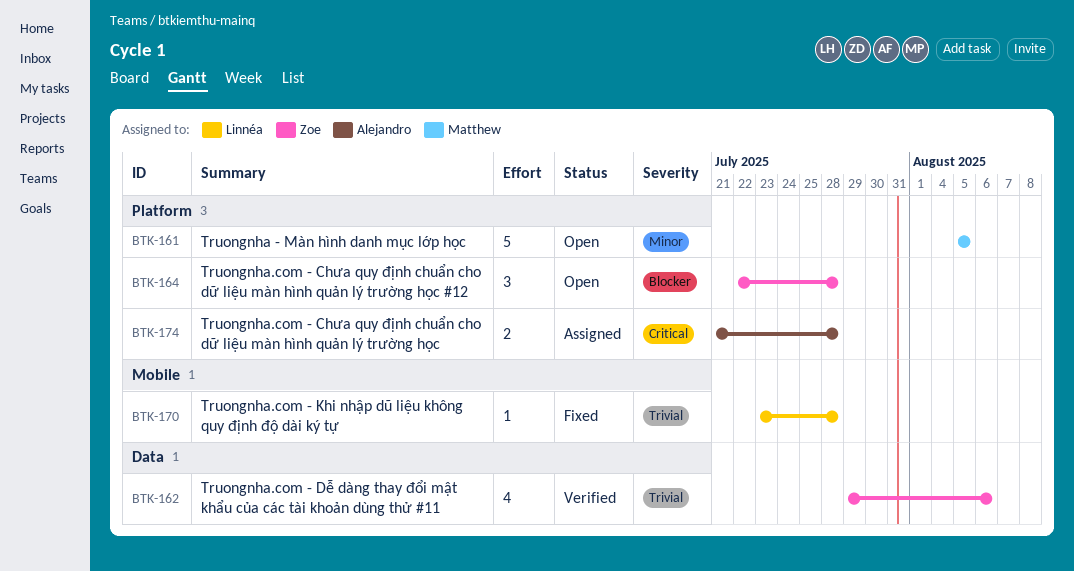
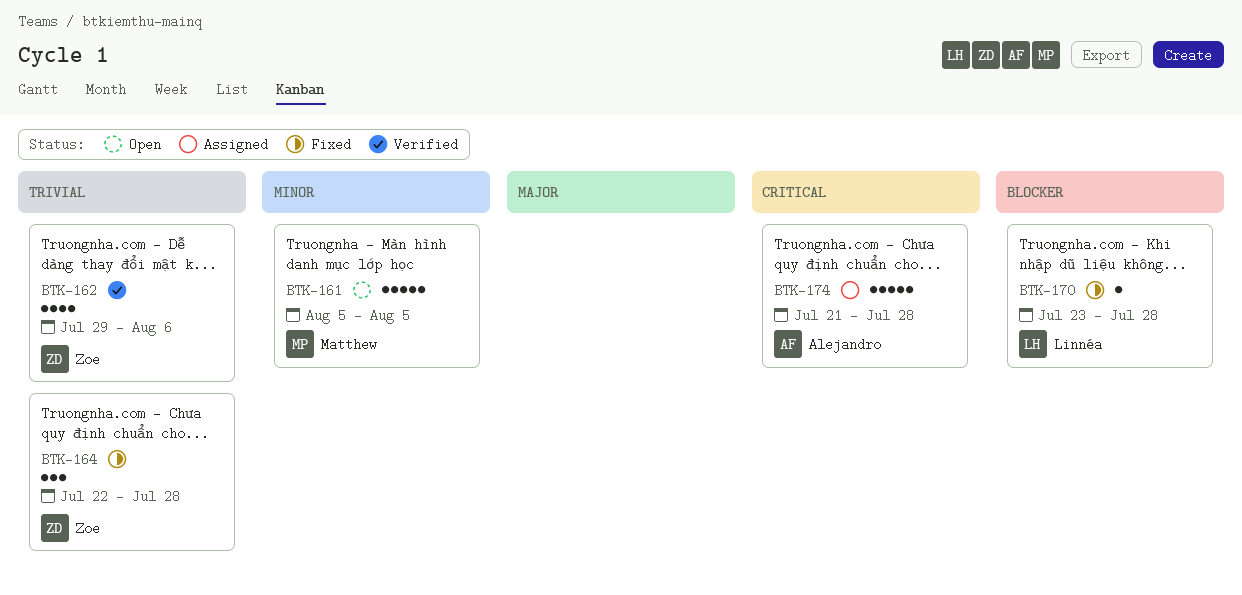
BTK-164, status: Open -> Fixed
BTK-164, priority: Blocker -> Trivial
BTK-170, priority: Trivial -> Blocker
BTK-174, estimate: 2 -> 5

